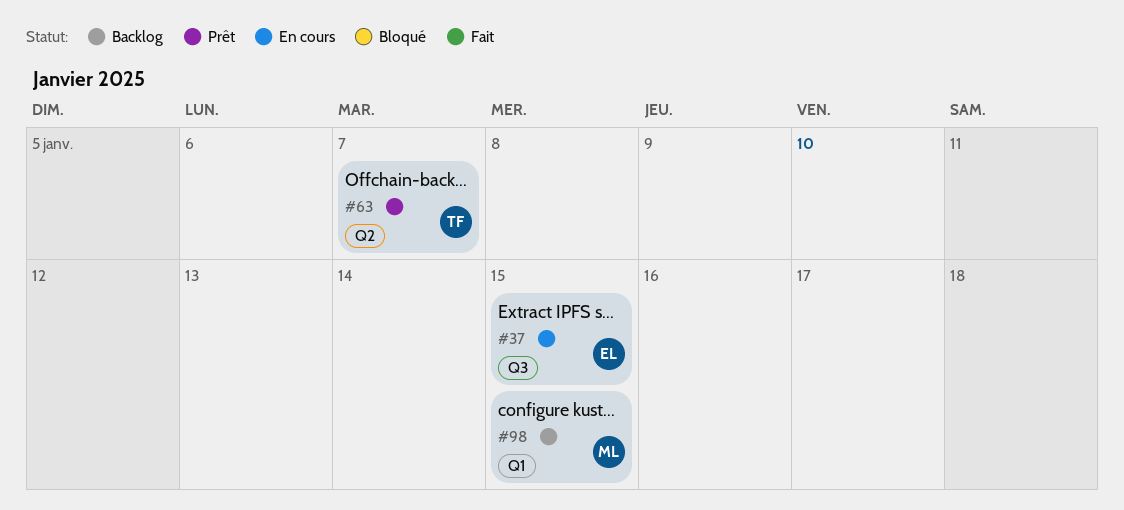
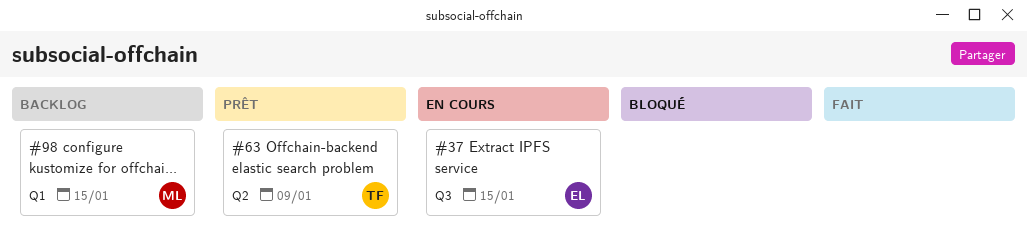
#63, due: Jan 7 -> Jan 9

